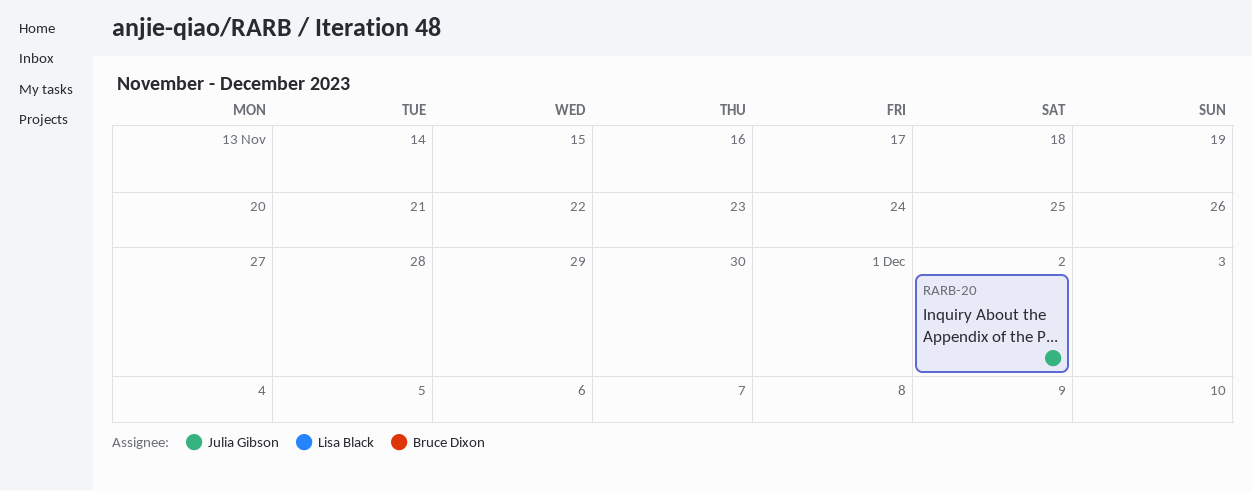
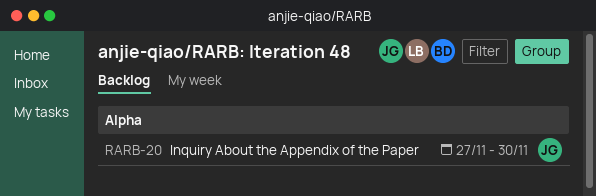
RARB-20, due: Dec 2 -> Nov 30

